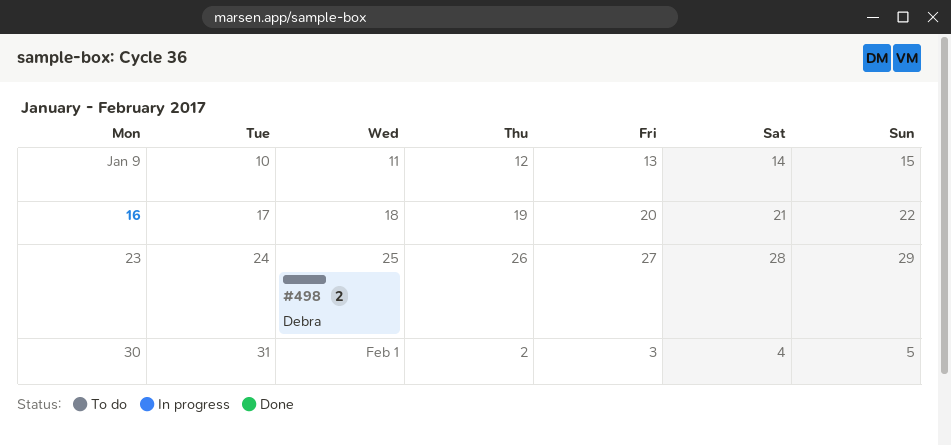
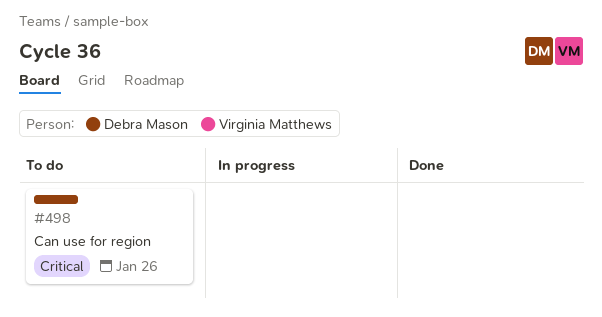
#498, due: Jan 25 -> Jan 26

